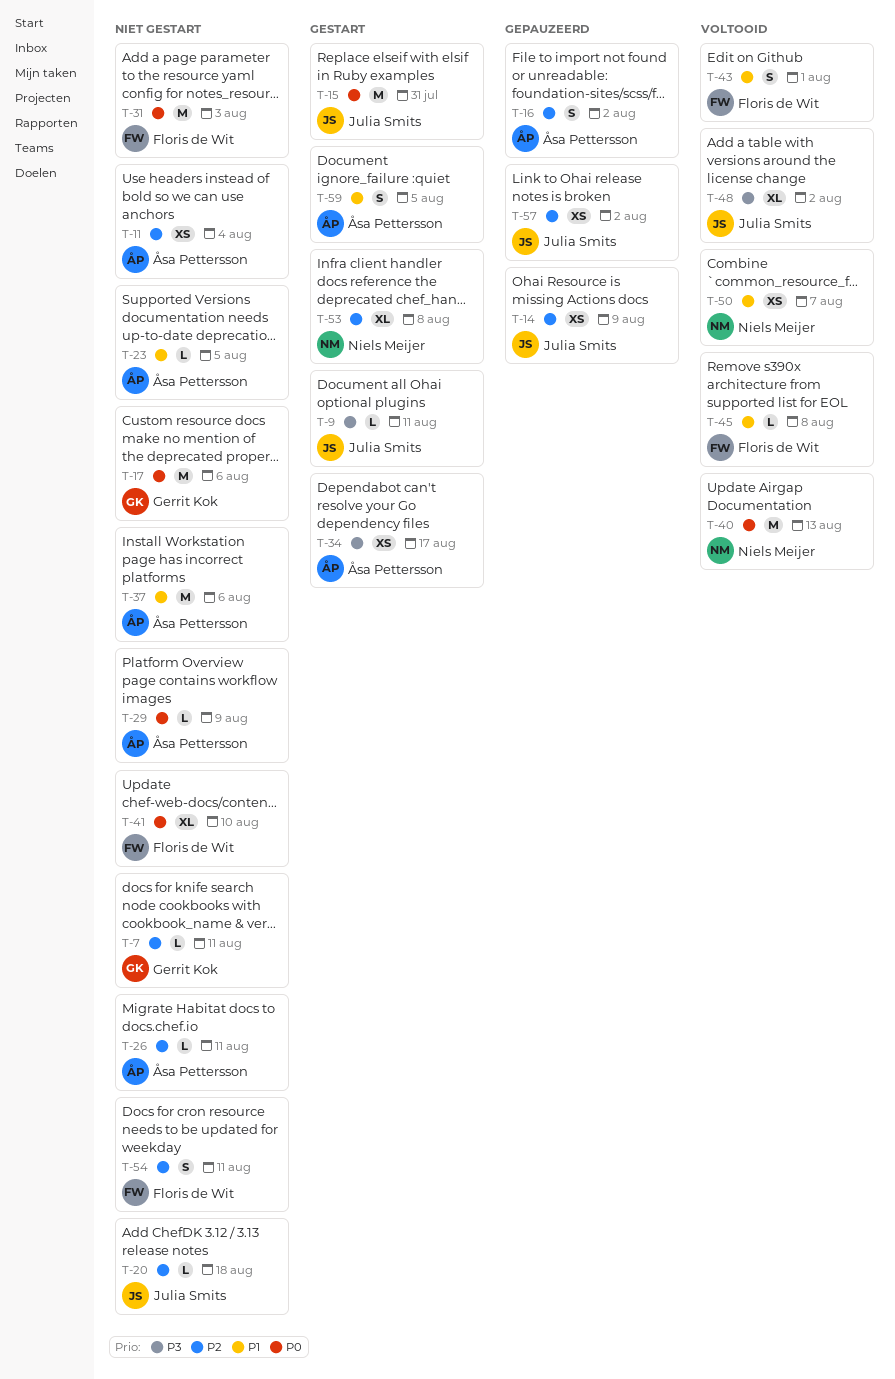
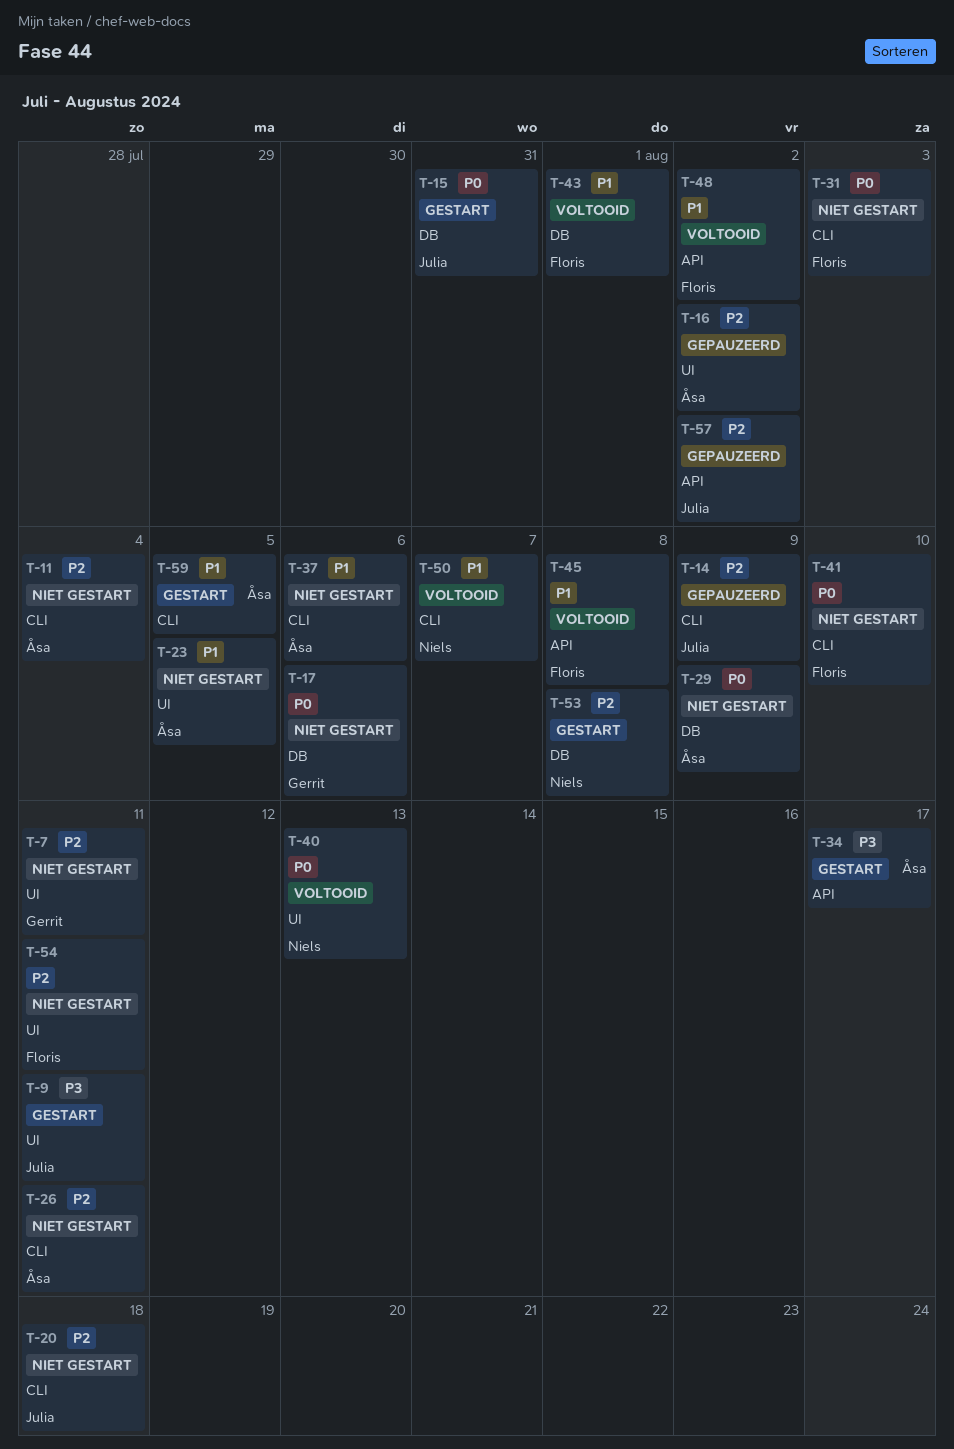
T-48, owner: Julia Smits -> Floris de Wit
T-48, priority: P3 -> P1

